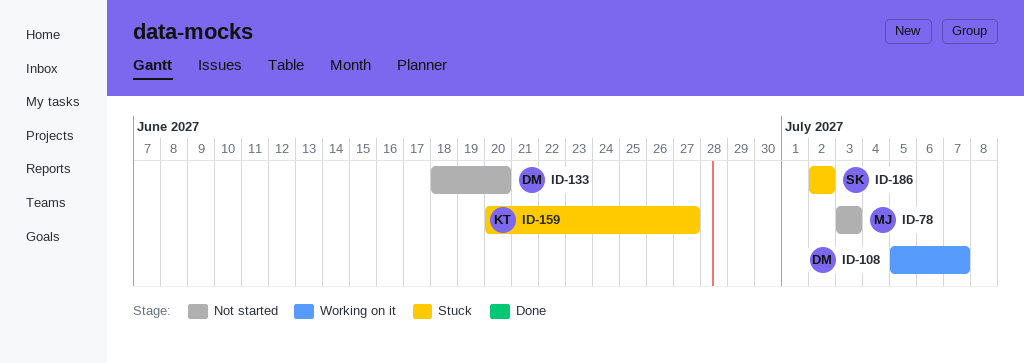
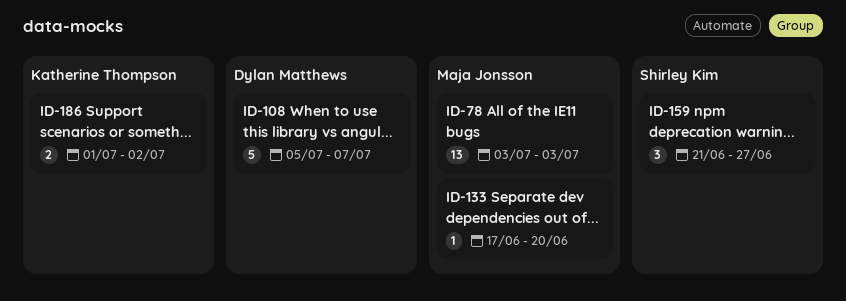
ID-133, owner: Dylan Matthews -> Maja Jonsson
ID-133, start: Jun 18 -> Jun 17
ID-159, owner: Katherine Thompson -> Shirley Kim
ID-159, start: Jun 20 -> Jun 21
ID-186, owner: Shirley Kim -> Katherine Thompson
ID-186, start: Jul 2 -> Jul 1

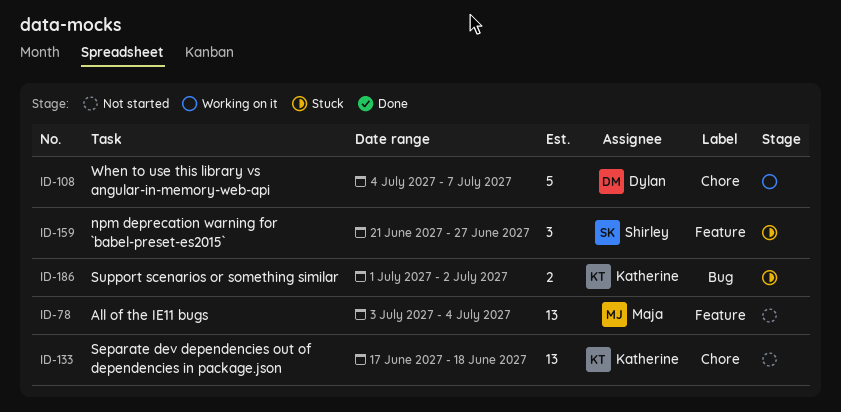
ID-78, due: Jul 3 -> Jul 4
ID-108, start: Jul 5 -> Jul 4
ID-133, owner: Maja Jonsson -> Katherine Thompson
ID-133, estimate: 1 -> 13
ID-133, due: Jun 20 -> Jun 18

